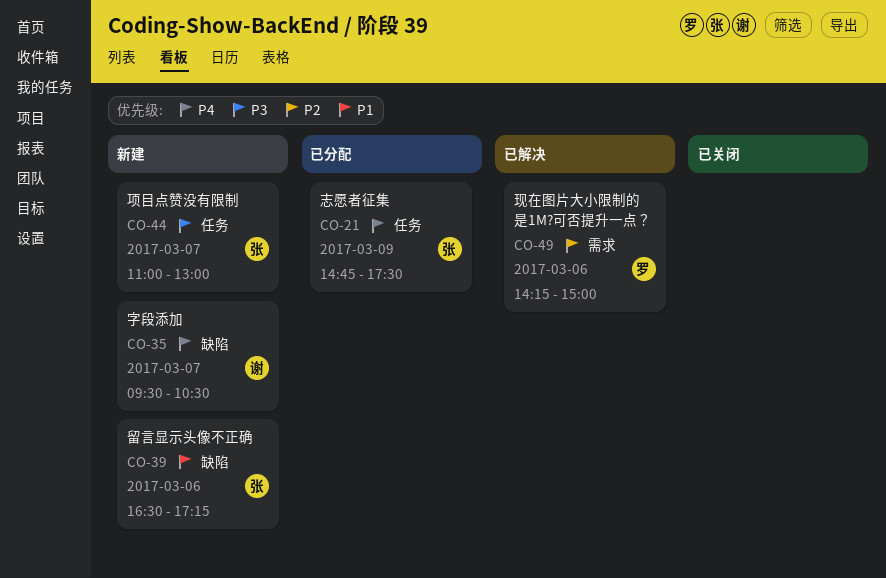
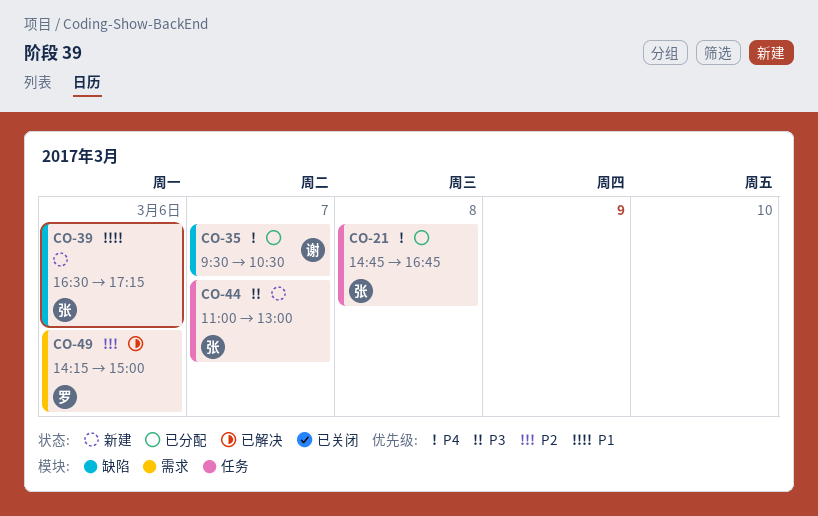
CO-21, day: Mar 9 -> Mar 8
CO-21, ends: 17:30 -> 16:45
CO-35, status: 新建 -> 已分配

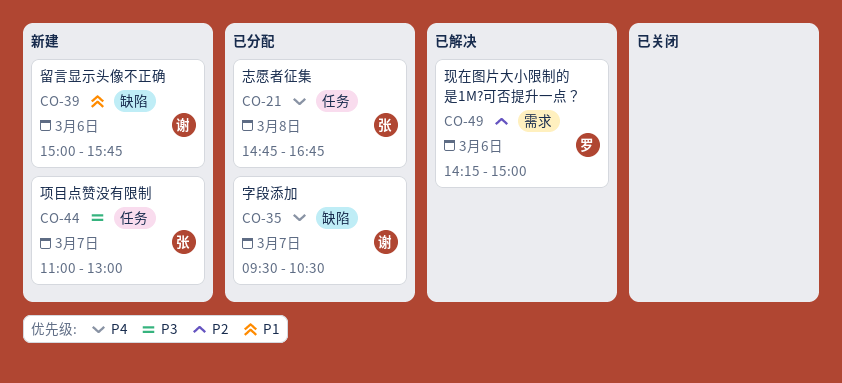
CO-39, owner: 张 -> 谢
CO-39, begins: 16:30 -> 15:00
CO-39, ends: 17:15 -> 15:45

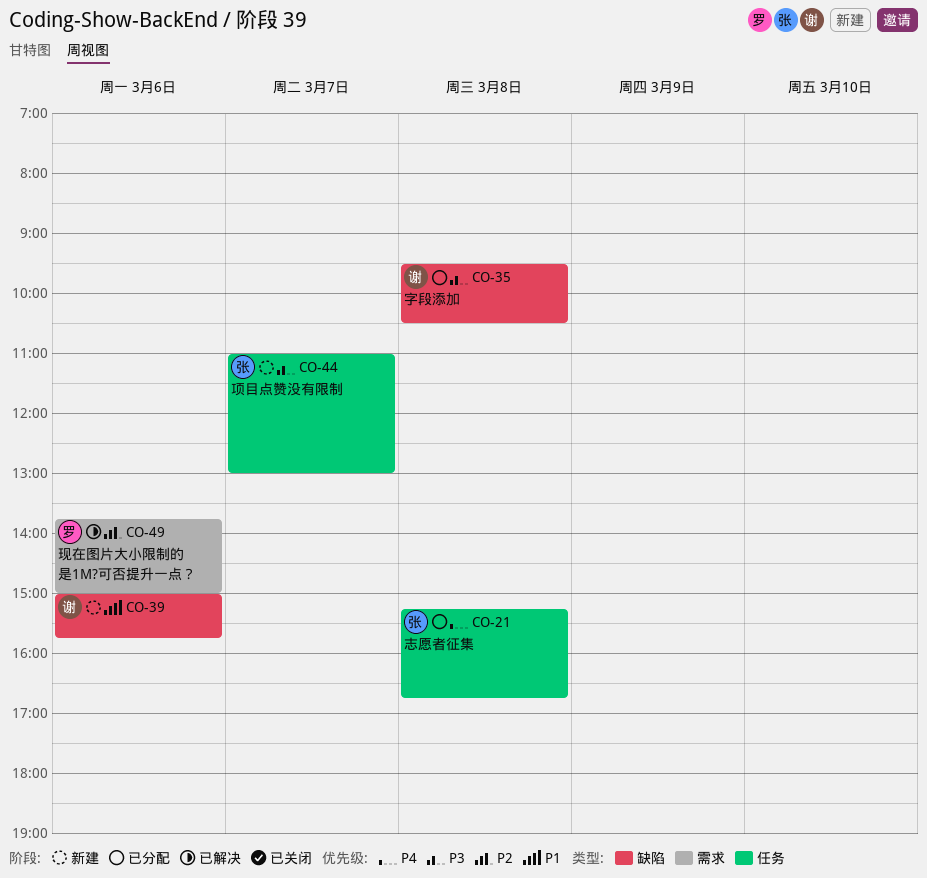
CO-21, begins: 14:45 -> 15:15
CO-35, priority: P4 -> P3
CO-35, day: Mar 7 -> Mar 8
CO-49, begins: 14:15 -> 13:45

